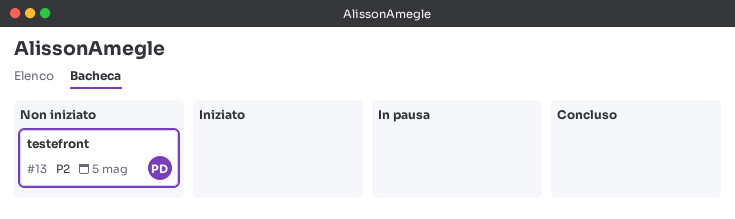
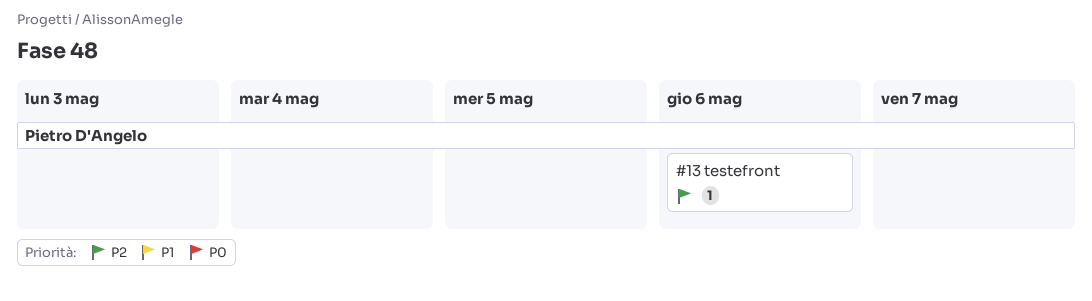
#13, due: May 5 -> May 6

